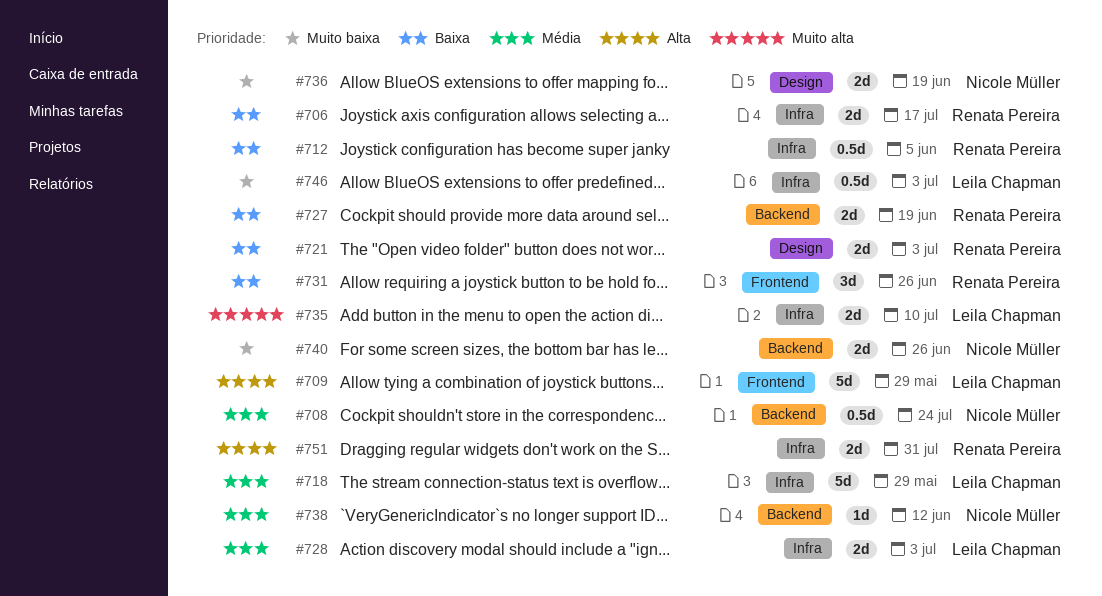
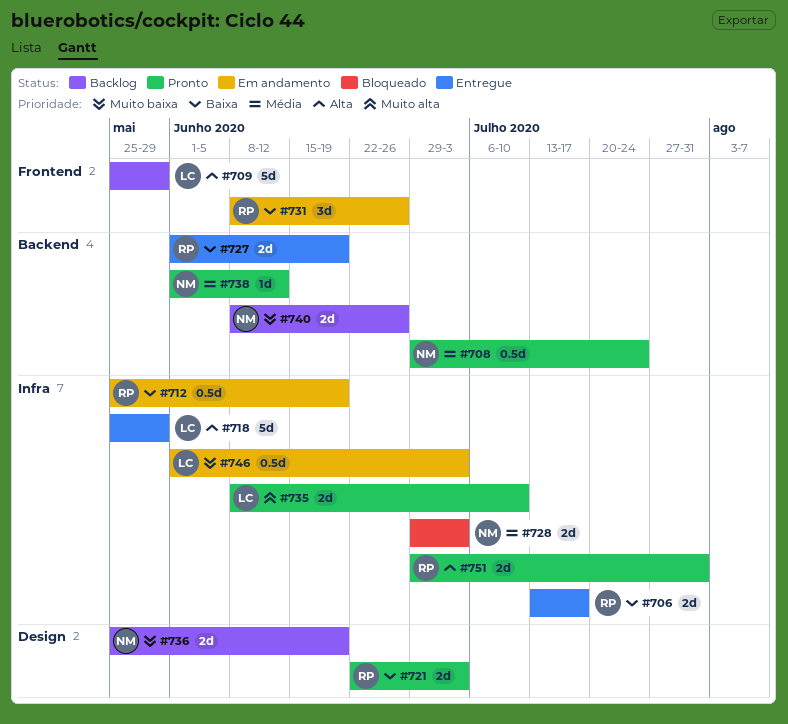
#712, due: Jun 5 -> Jun 19
#718, priority: Média -> Alta
#728, owner: Leila Chapman -> Nicole Müller

